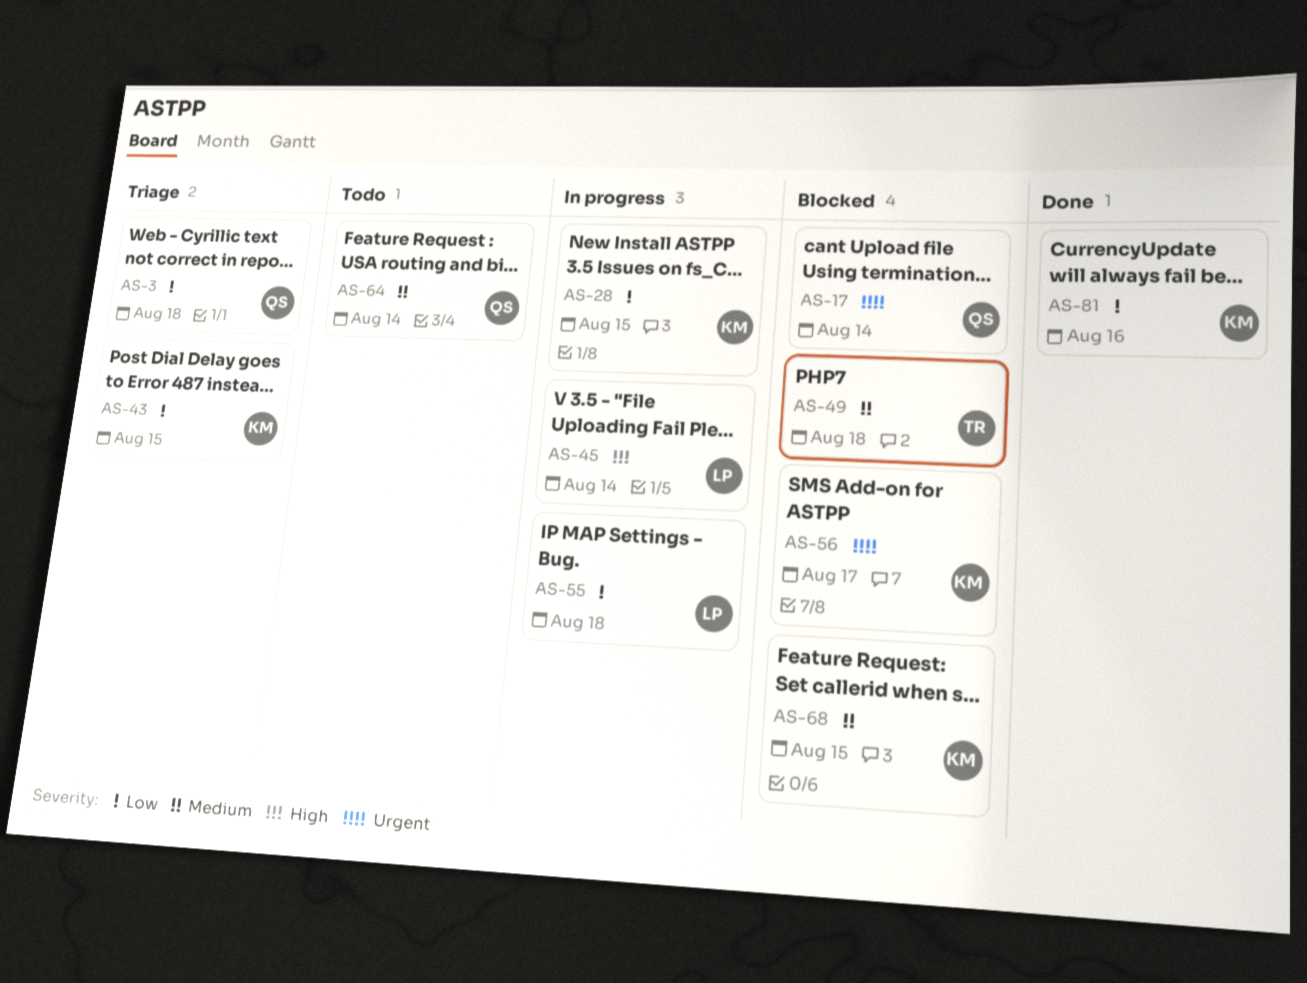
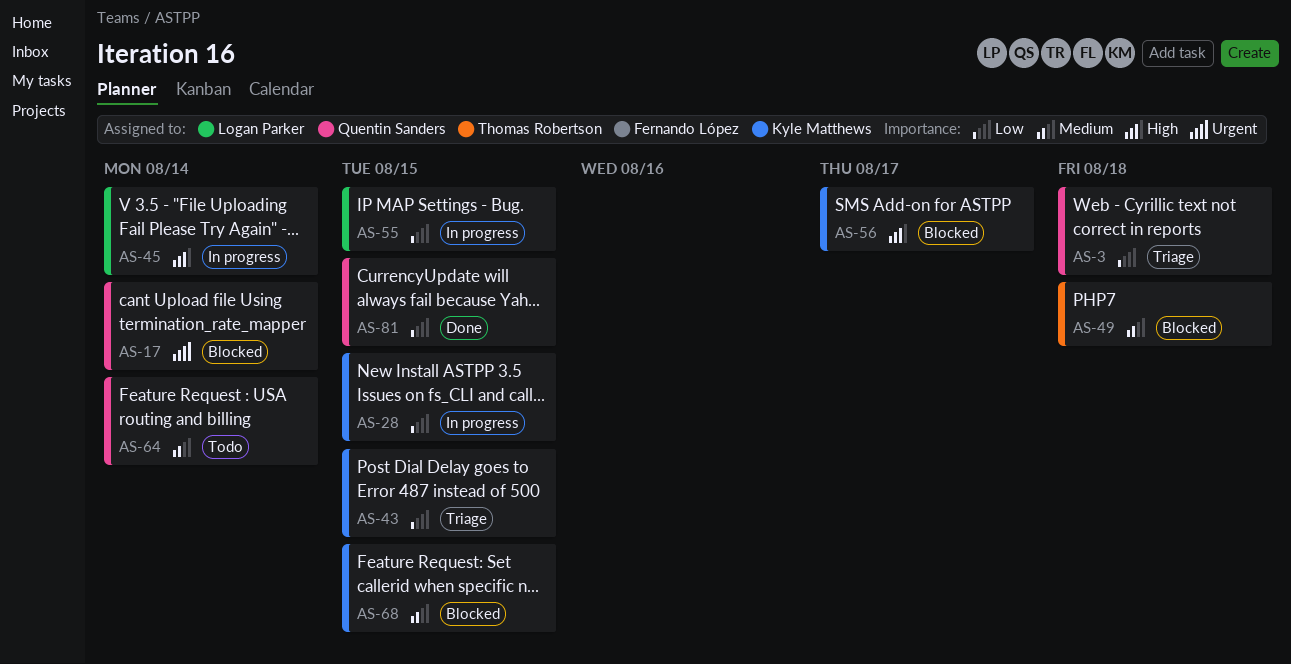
AS-55, due: Aug 18 -> Aug 15
AS-56, priority: Urgent -> High
AS-81, owner: Kyle Matthews -> Quentin Sanders
AS-81, due: Aug 16 -> Aug 15

